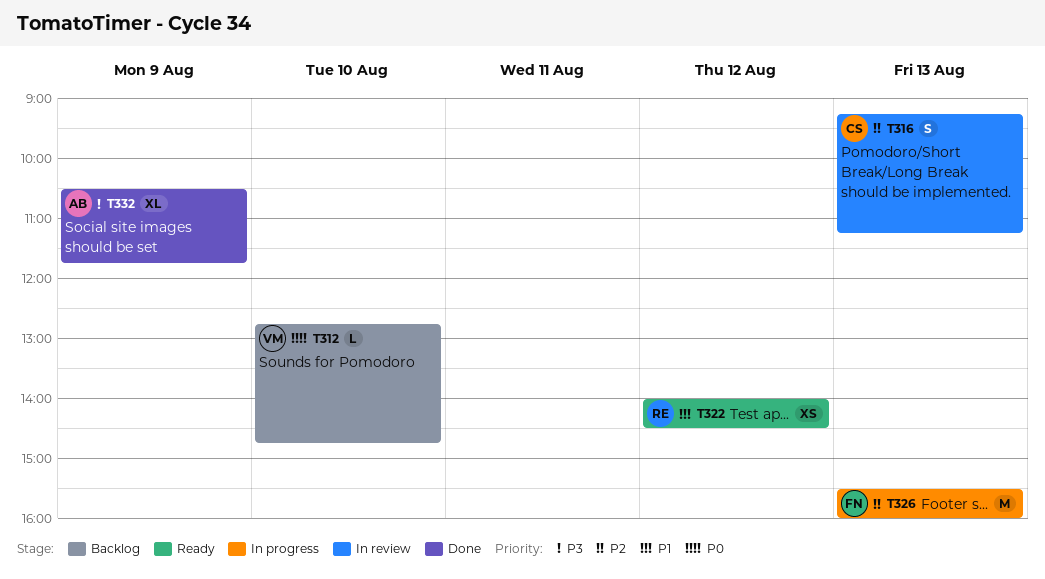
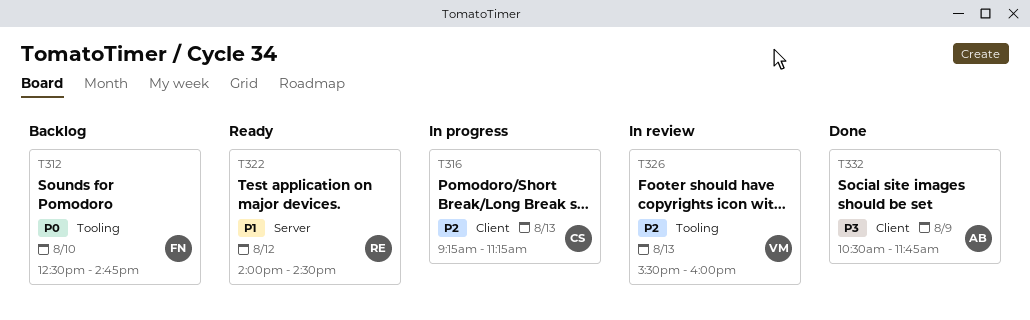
T312, owner: VM -> FN
T312, begins: 12:45 -> 12:30
T316, status: In review -> In progress
T326, status: In progress -> In review
T326, owner: FN -> VM

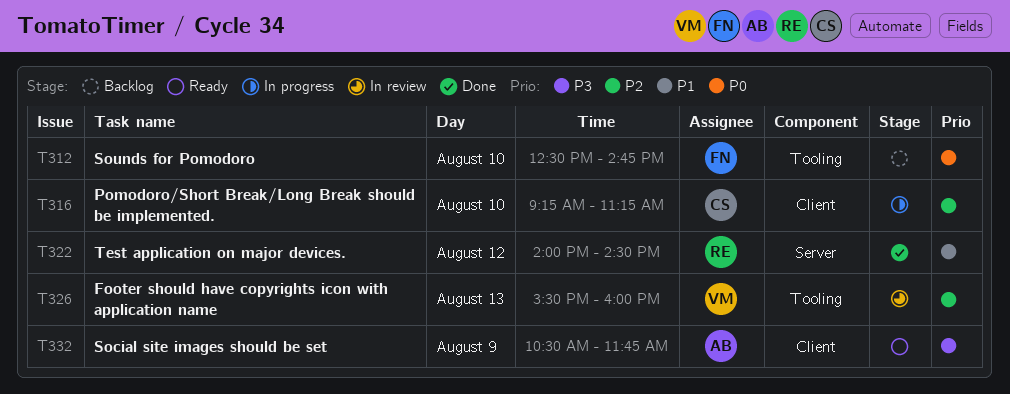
T316, day: Aug 13 -> Aug 10
T322, status: Ready -> Done
T332, status: Done -> Ready

